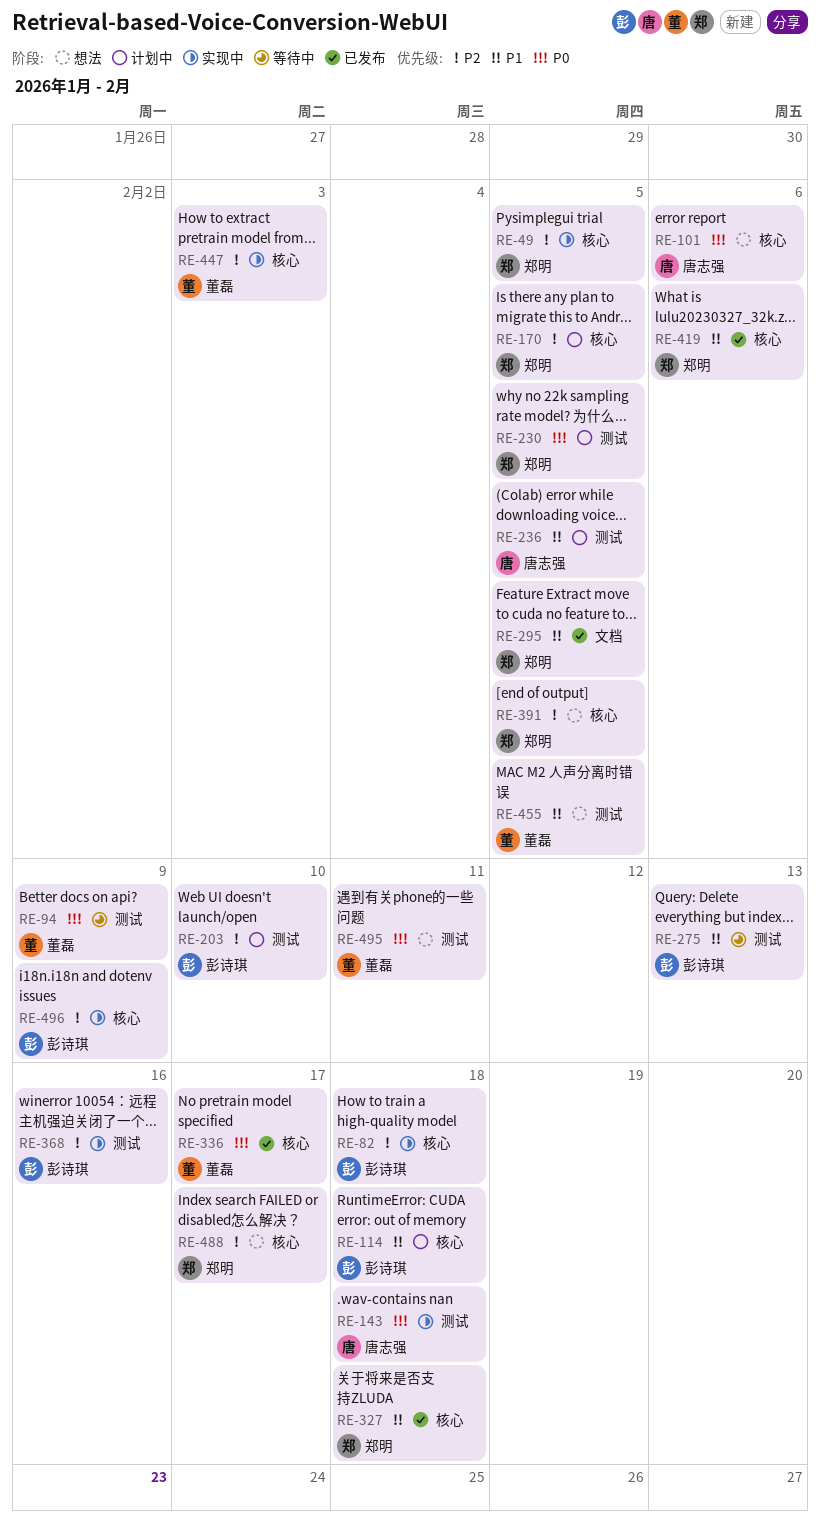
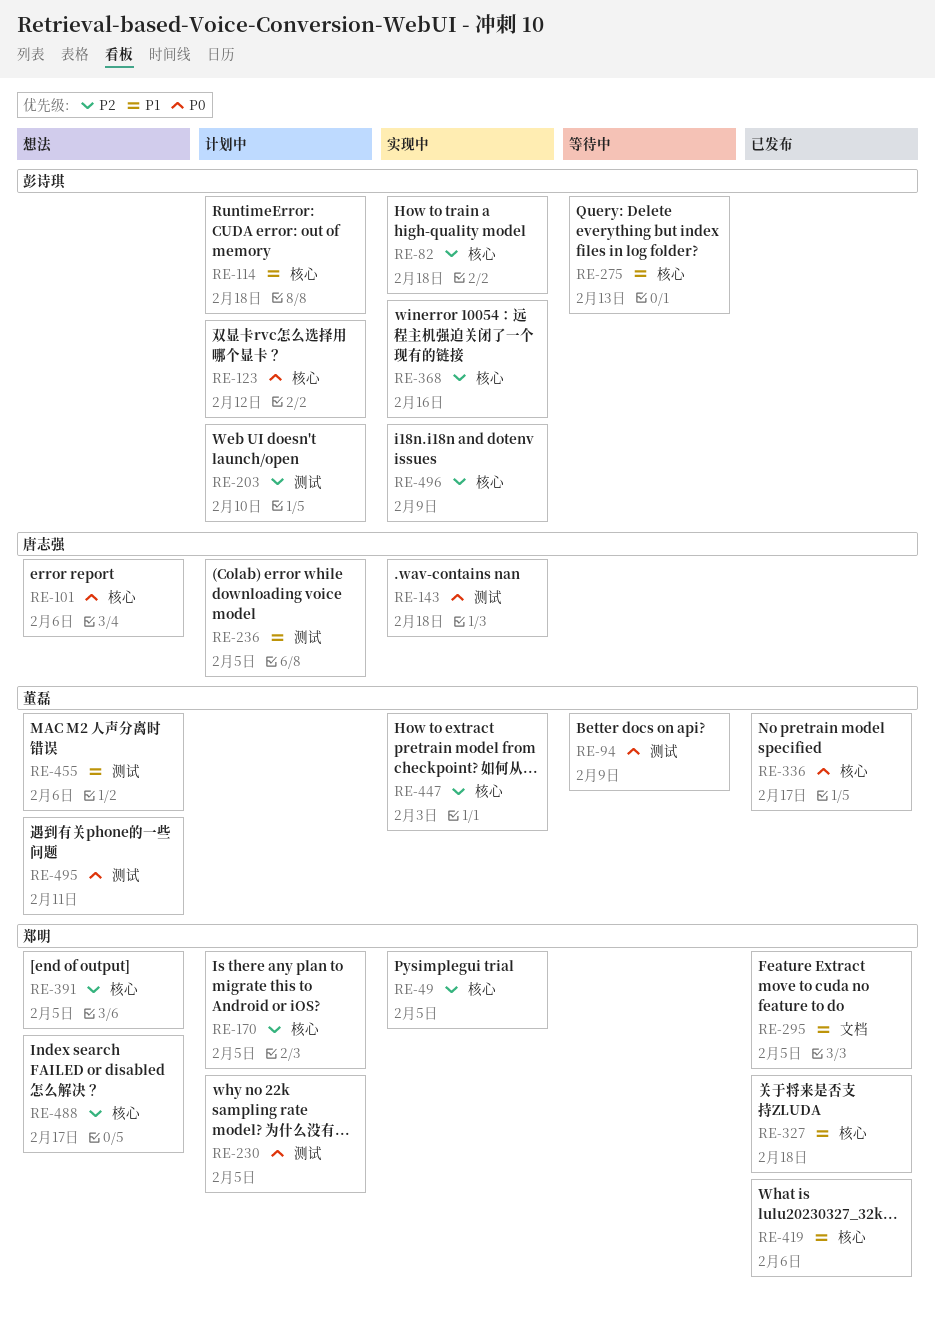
RE-123: none -> present
RE-275, label: 测试 -> 核心
RE-368, label: 测试 -> 核心
RE-455, due: Feb 5 -> Feb 6

